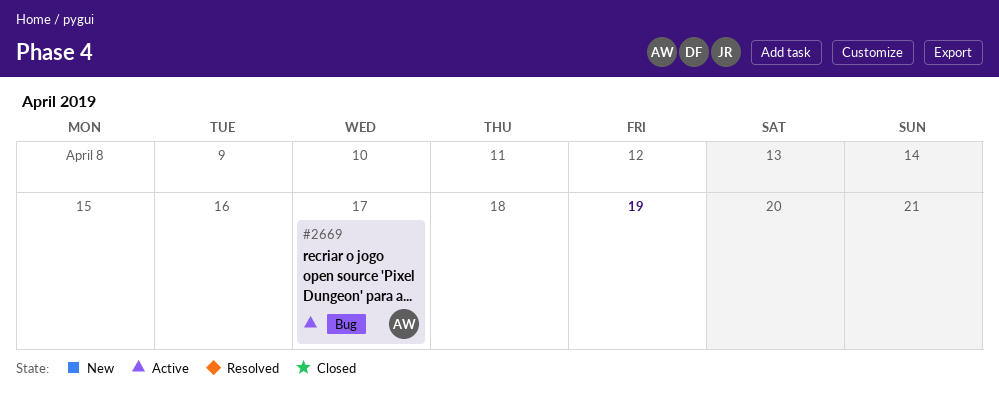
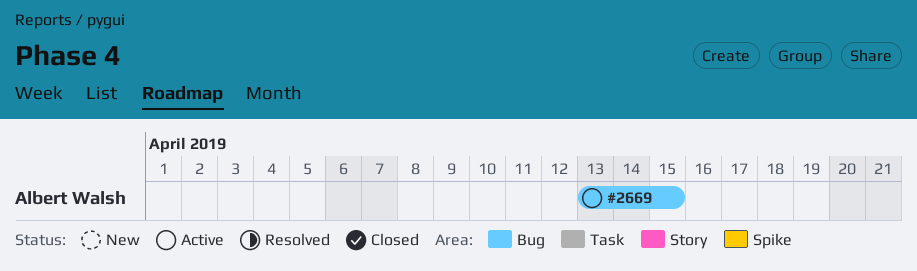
#2669, due: Apr 17 -> Apr 15

